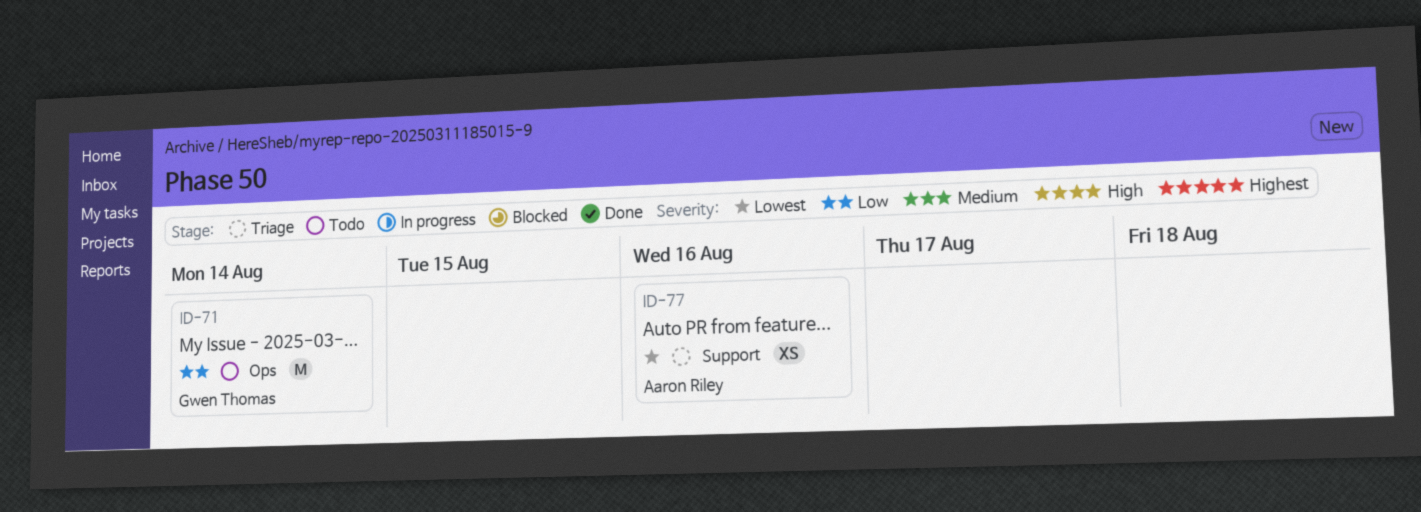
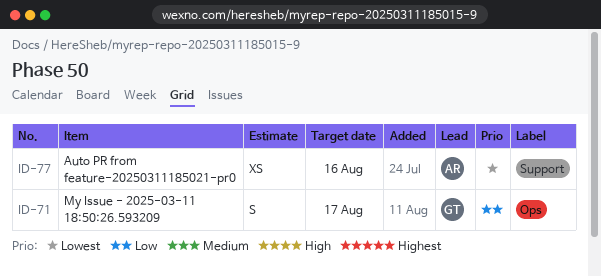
ID-71, estimate: M -> S
ID-71, due: Aug 14 -> Aug 17

